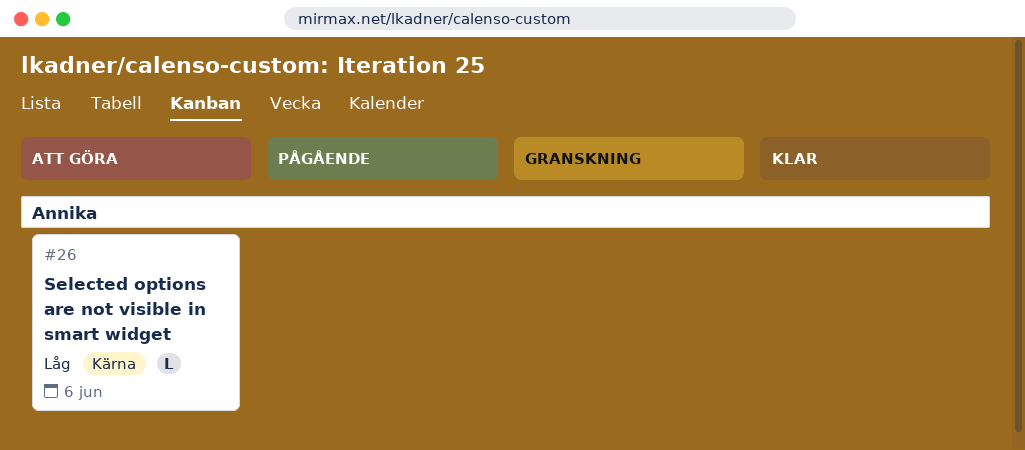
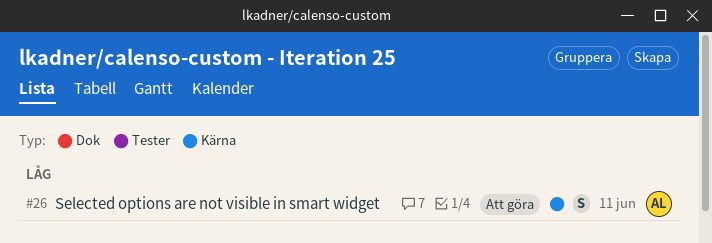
#26, estimate: L -> S
#26, due: Jun 6 -> Jun 11

